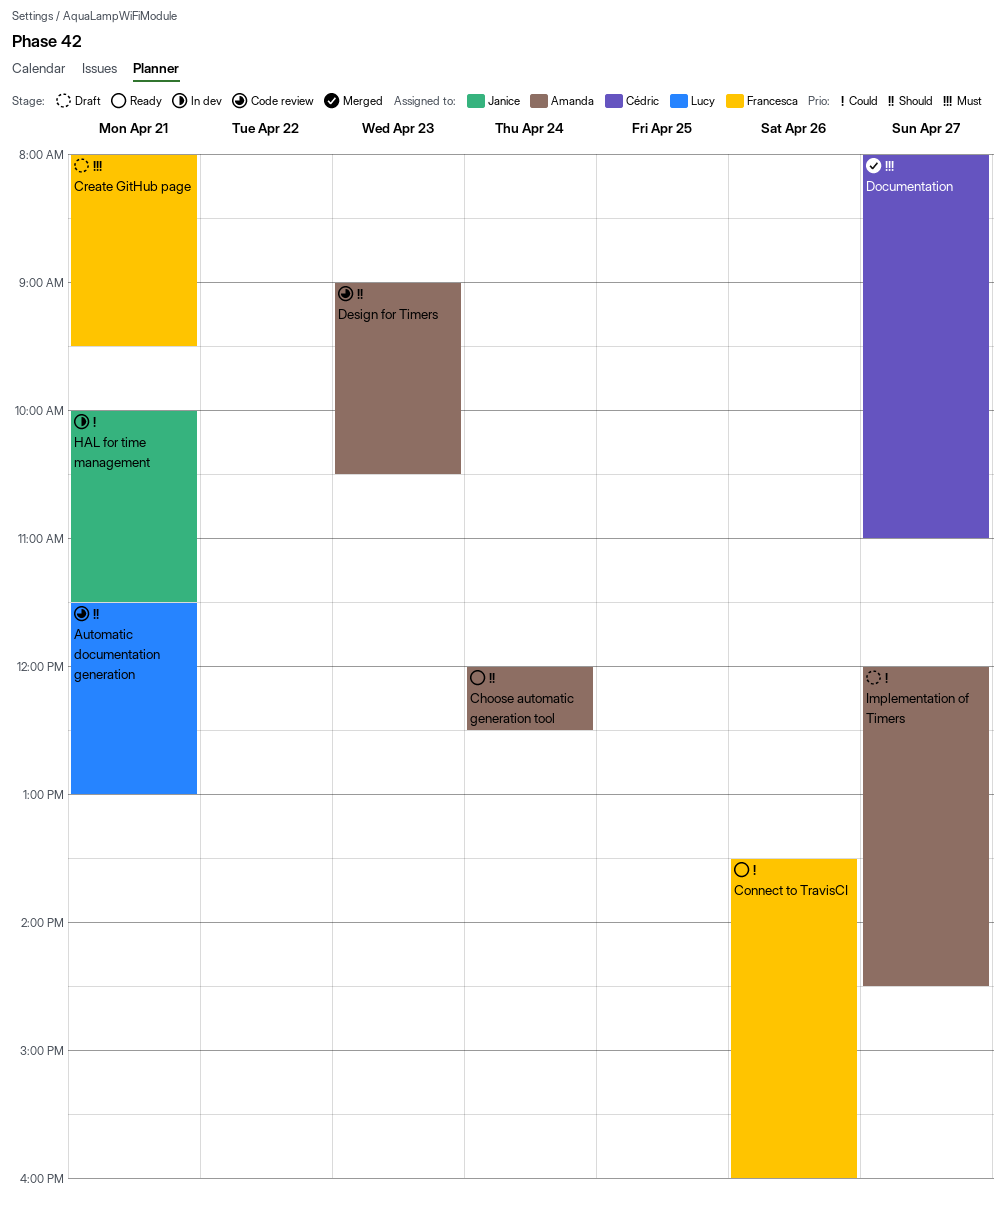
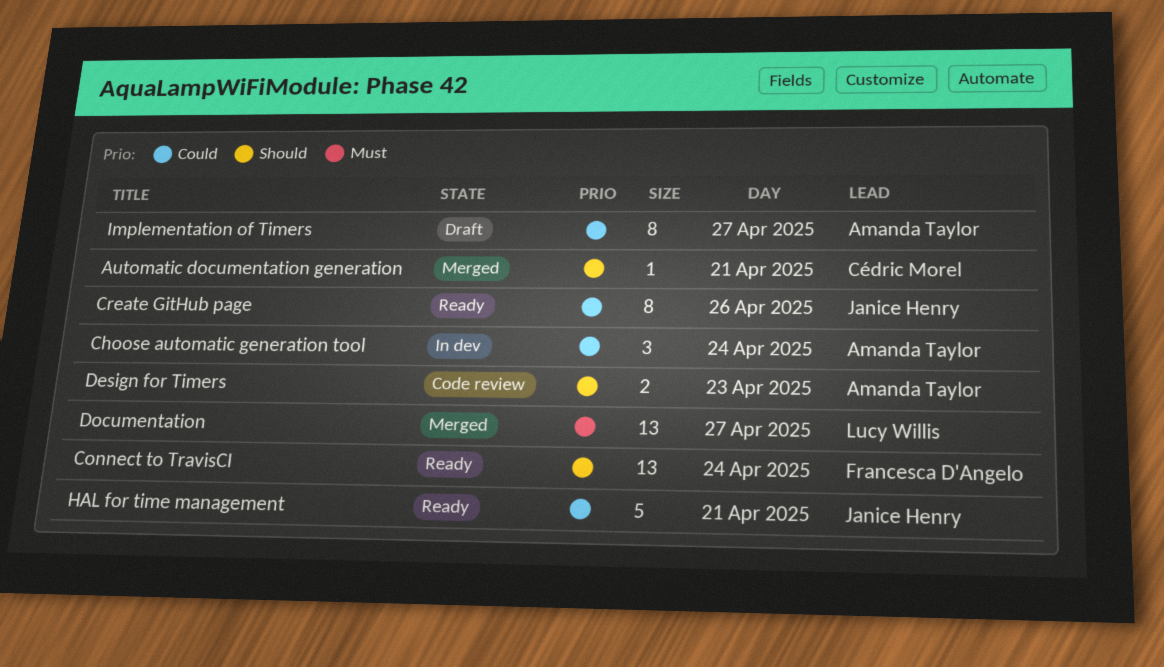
Automatic documentation generation, status: Code review -> Merged
Automatic documentation generation, owner: Lucy Willis -> Cédric Morel
Choose automatic generation tool, status: Ready -> In dev
Choose automatic generation tool, priority: Should -> Could
Connect to TravisCI, priority: Could -> Should
Connect to TravisCI, day: Apr 26 -> Apr 24
Create GitHub page, status: Draft -> Ready
Create GitHub page, owner: Francesca D'Angelo -> Janice Henry
Create GitHub page, priority: Must -> Could
Create GitHub page, day: Apr 21 -> Apr 26
Documentation, owner: Cédric Morel -> Lucy Willis
HAL for time management, status: In dev -> Ready

